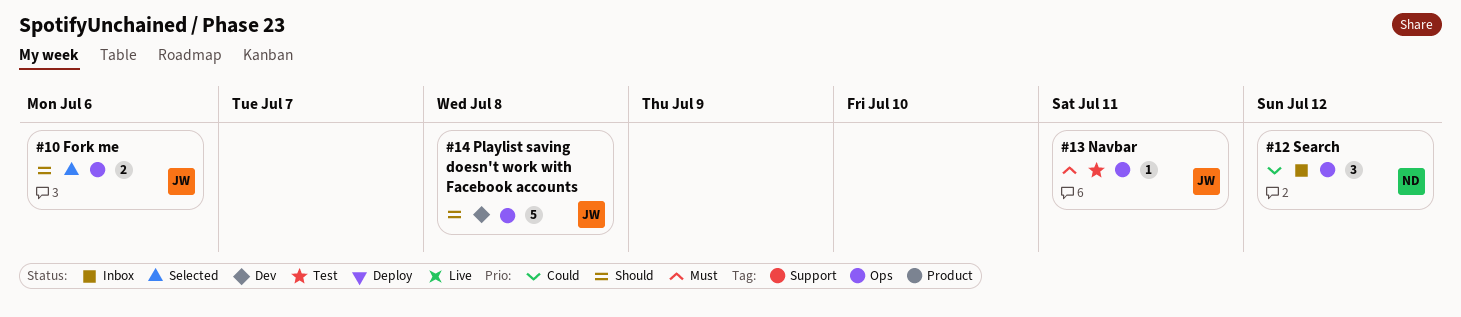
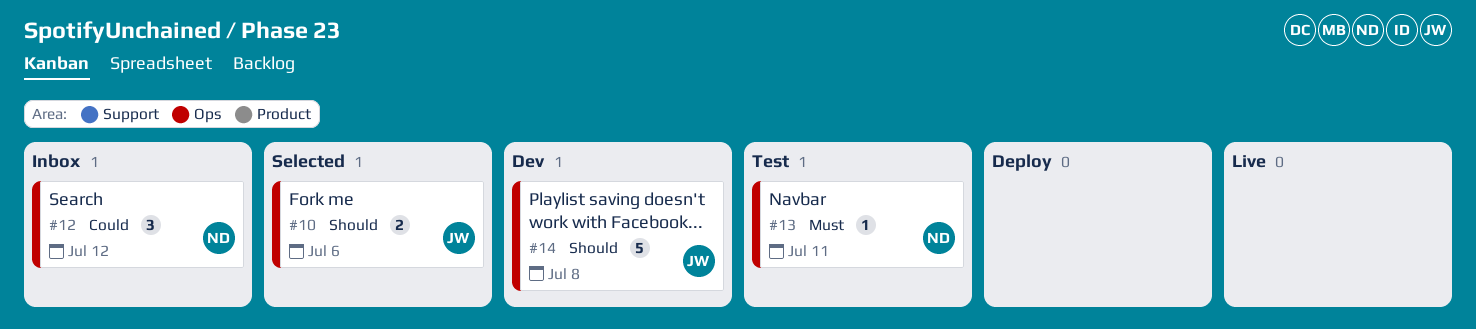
#13, owner: JW -> ND

